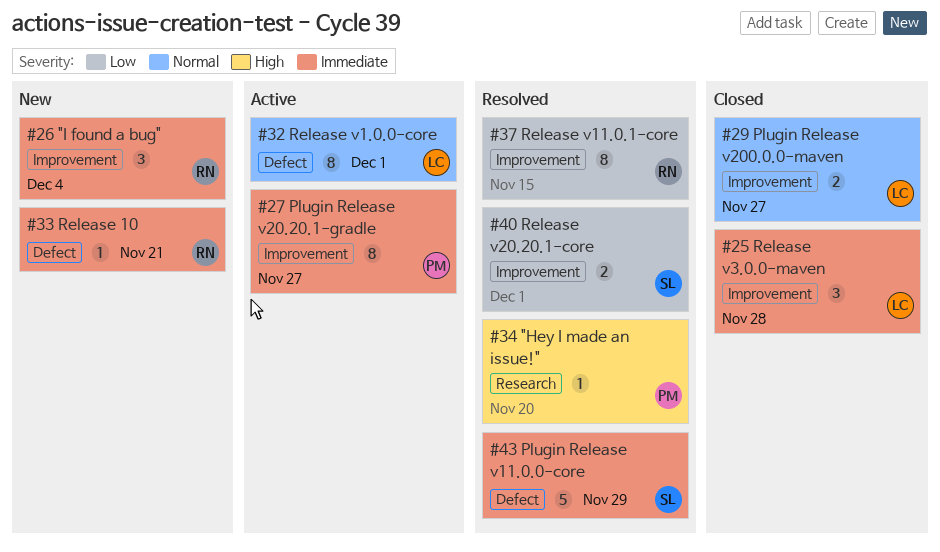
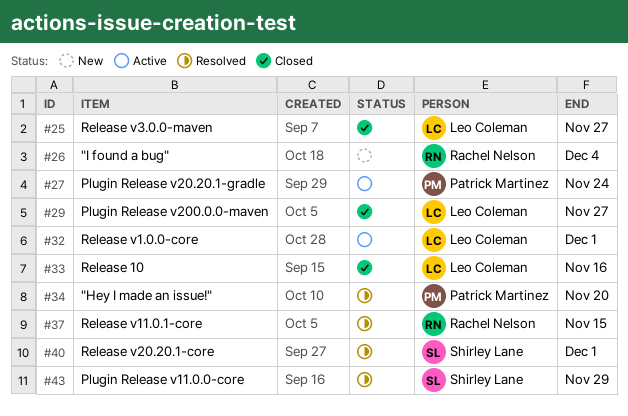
#25, due: Nov 28 -> Nov 27
#27, due: Nov 27 -> Nov 24
#33, status: New -> Closed
#33, owner: Rachel Nelson -> Leo Coleman
#33, due: Nov 21 -> Nov 16

